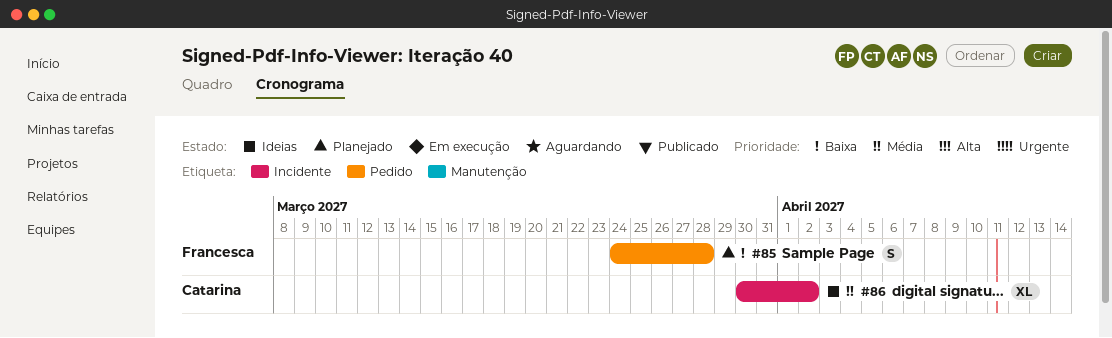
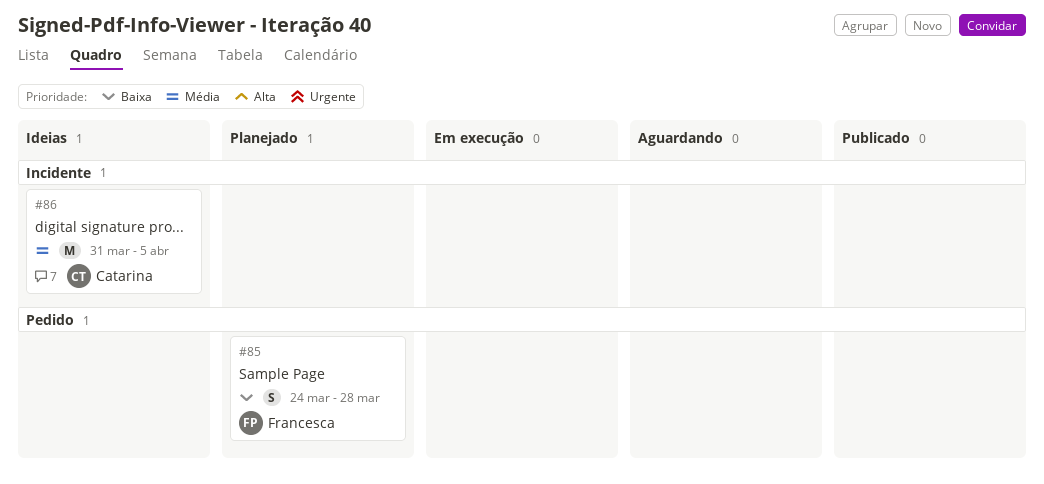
#86, estimate: XL -> M
#86, start: Mar 30 -> Mar 31
#86, due: Apr 2 -> Apr 5

